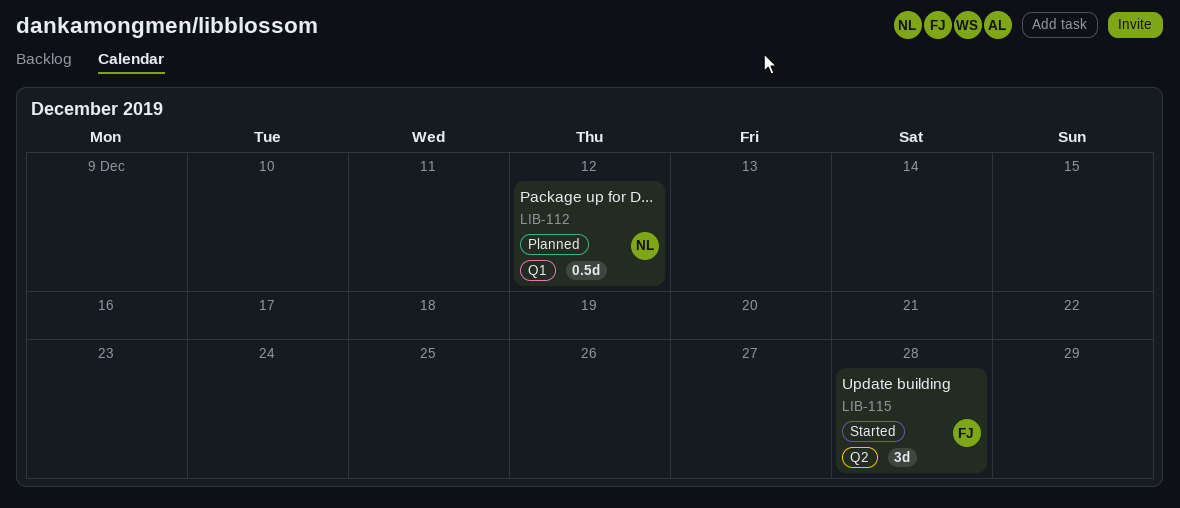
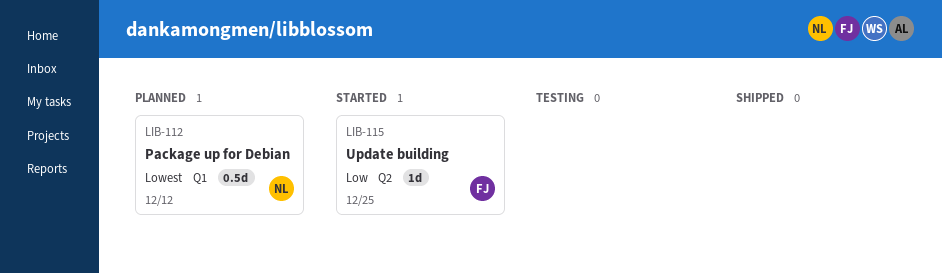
LIB-115, estimate: 3d -> 1d
LIB-115, due: Dec 28 -> Dec 25

